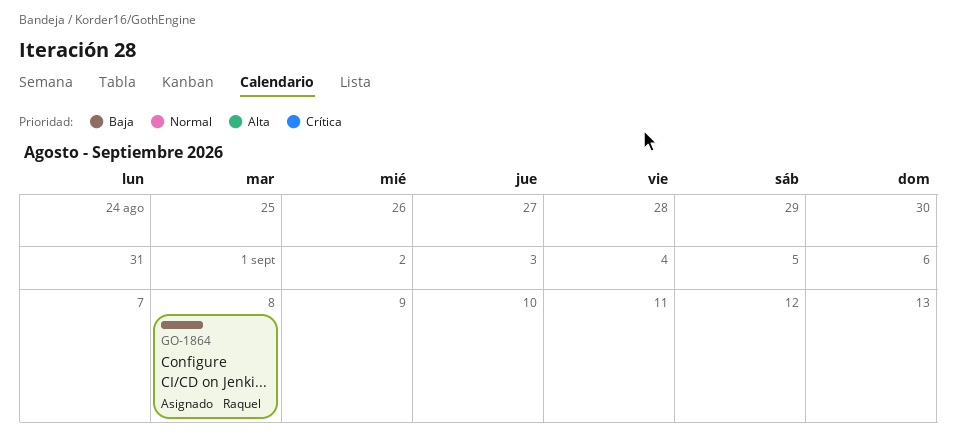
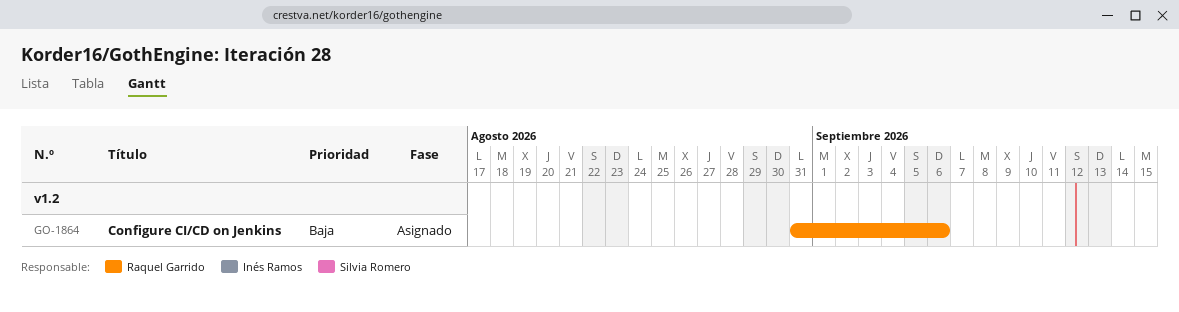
GO-1864, due: Sep 8 -> Sep 6

